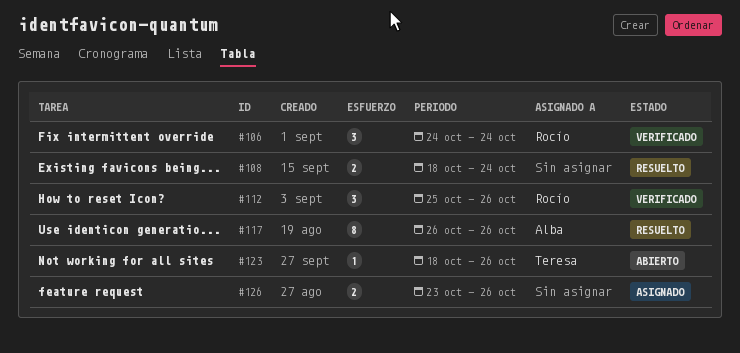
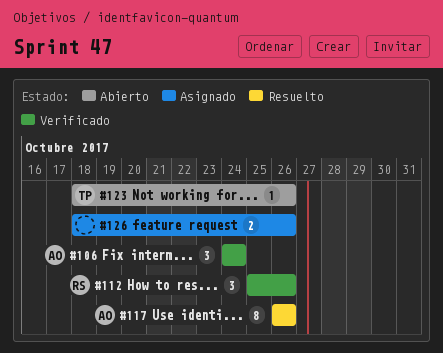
#106, owner: Rocío -> Alba
#108: present -> none
#126, start: Oct 23 -> Oct 18

